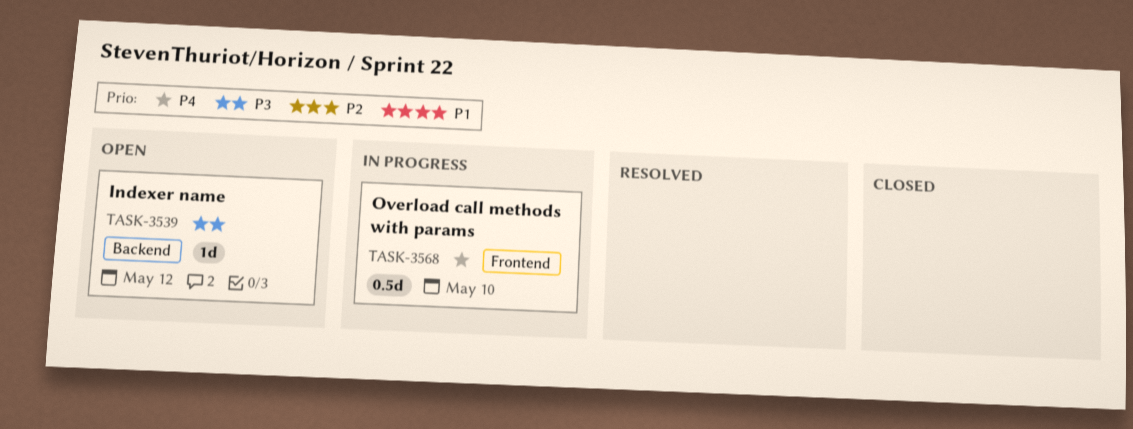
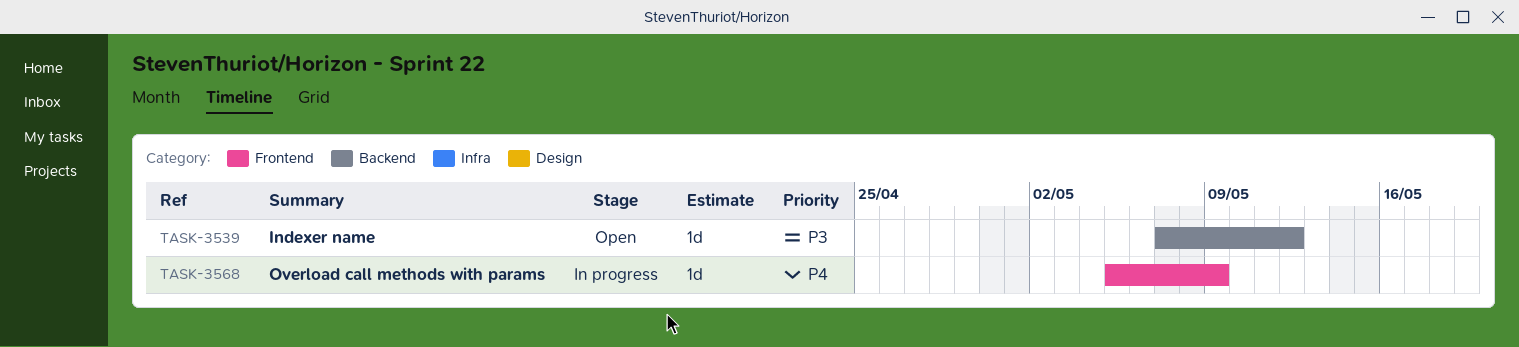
TASK-3568, estimate: 0.5d -> 1d
TASK-3568, due: May 10 -> May 9

